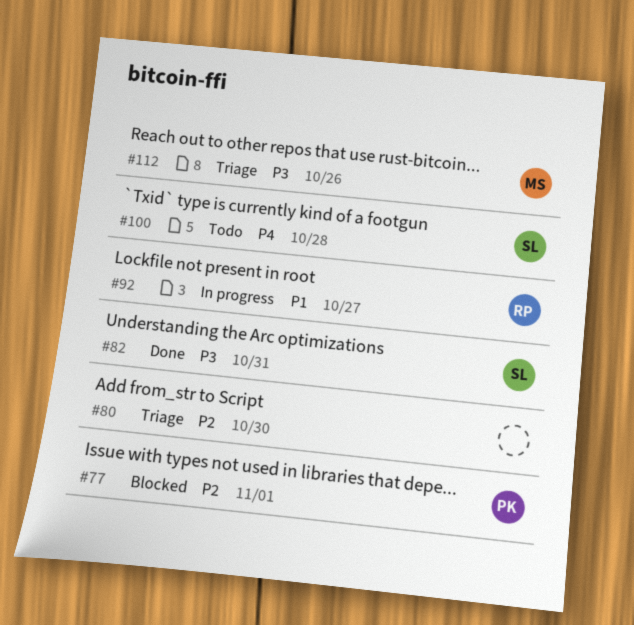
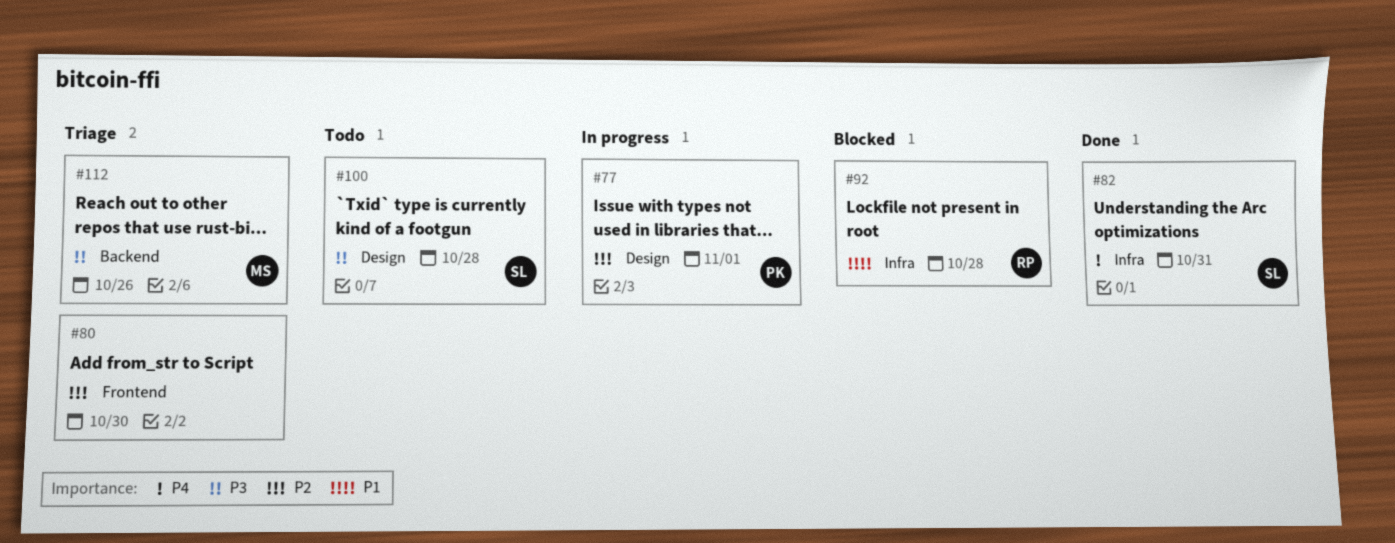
#77, status: Blocked -> In progress
#82, priority: P3 -> P4
#92, status: In progress -> Blocked
#92, due: Oct 27 -> Oct 28
#100, priority: P4 -> P3

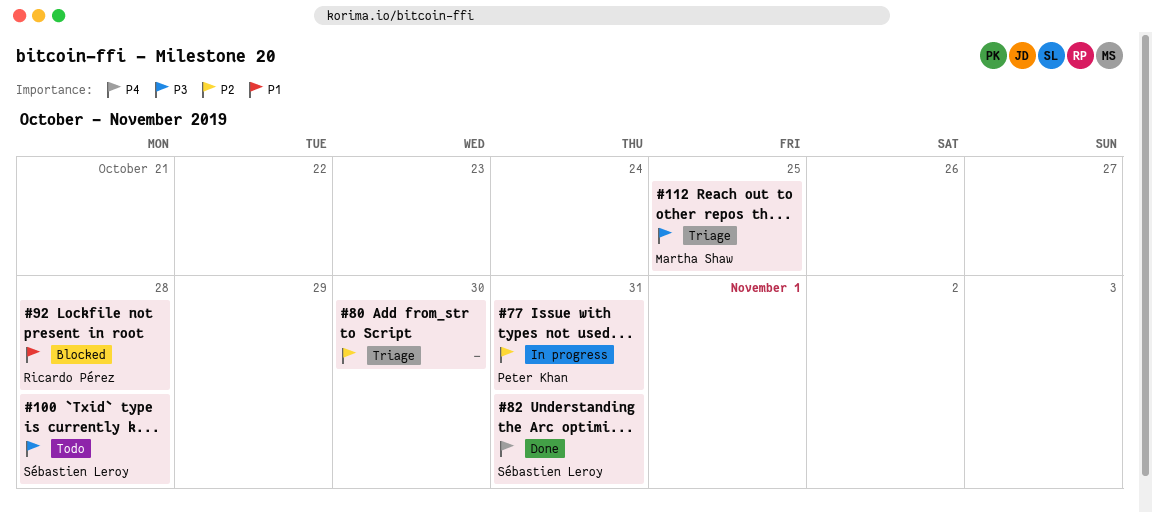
#77, due: Nov 1 -> Oct 31
#112, due: Oct 26 -> Oct 25

